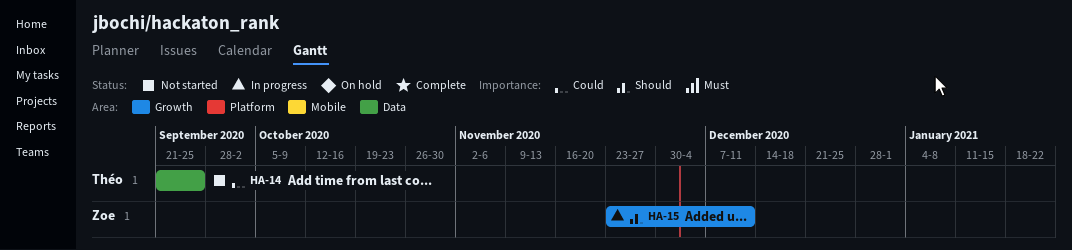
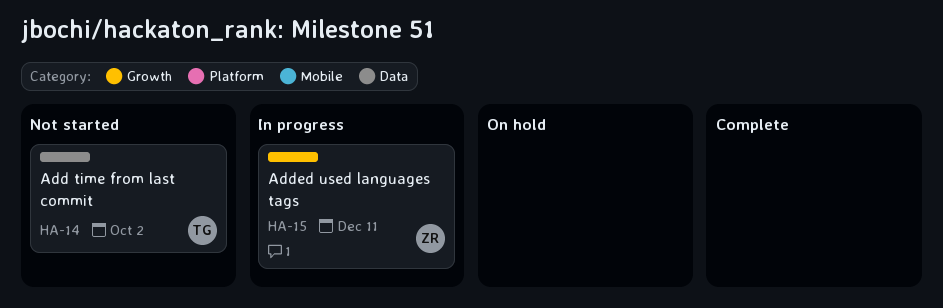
HA-14, due: Sep 25 -> Oct 2

